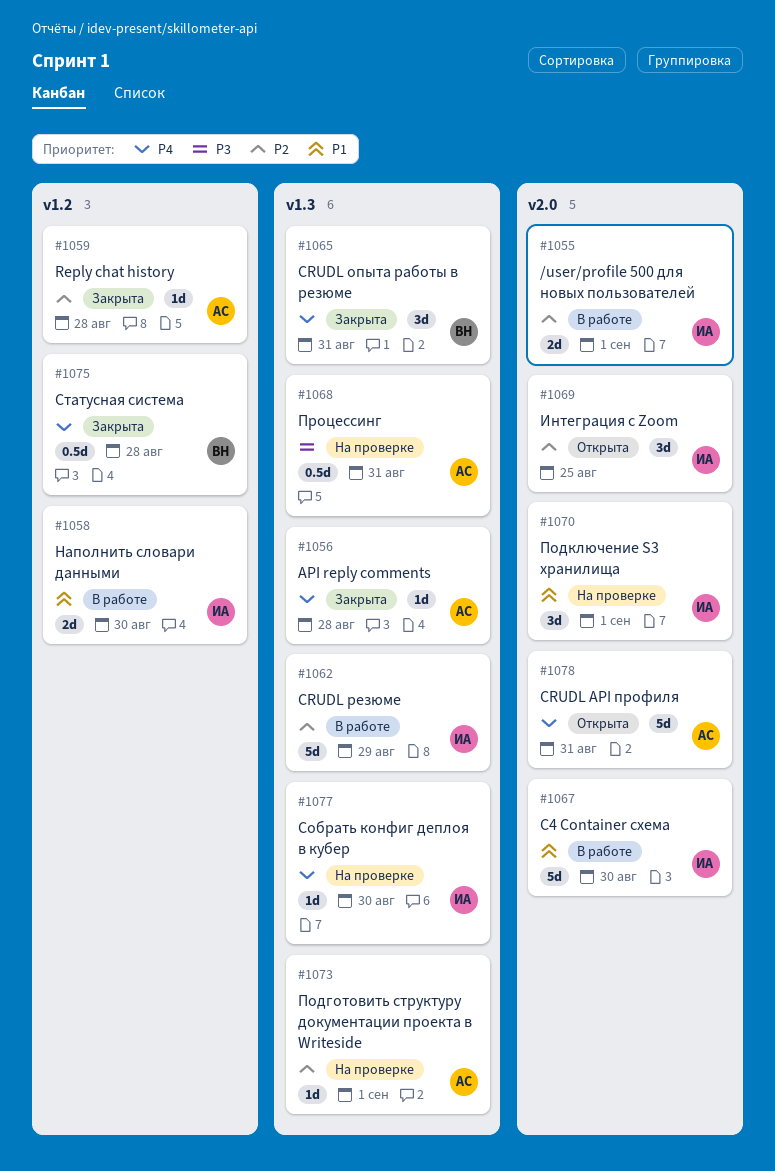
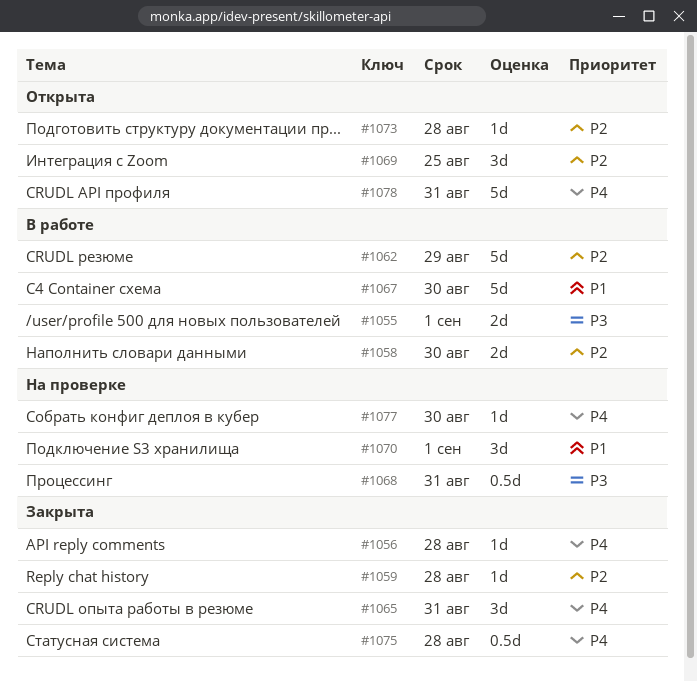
#1055, priority: P2 -> P3
#1058, priority: P1 -> P2
#1073, status: На проверке -> Открыта
#1073, due: Sep 1 -> Aug 28

